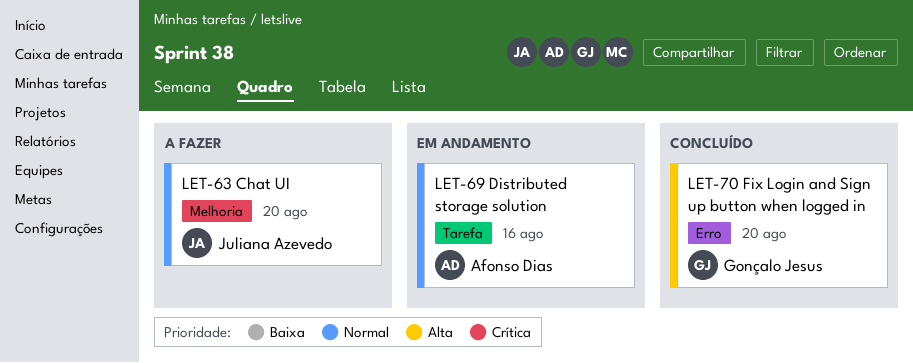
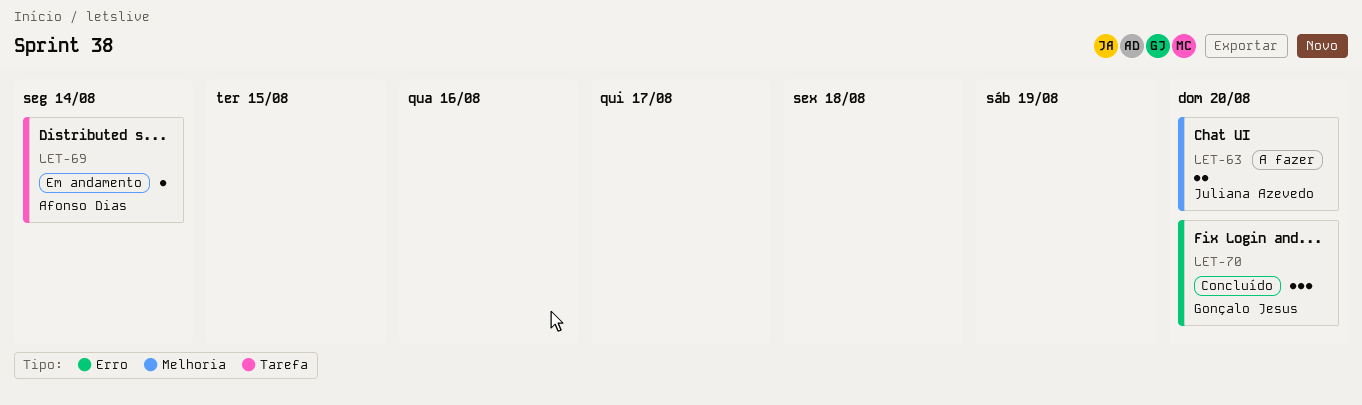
LET-69, due: Aug 16 -> Aug 14

